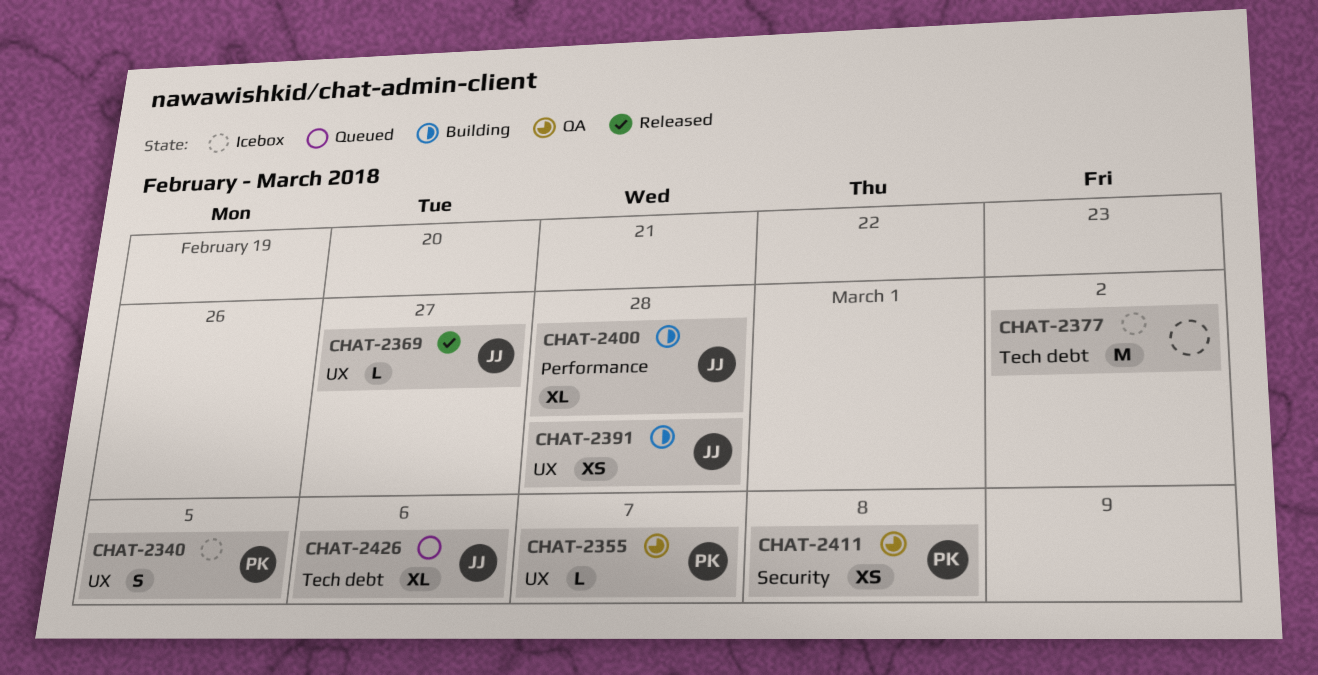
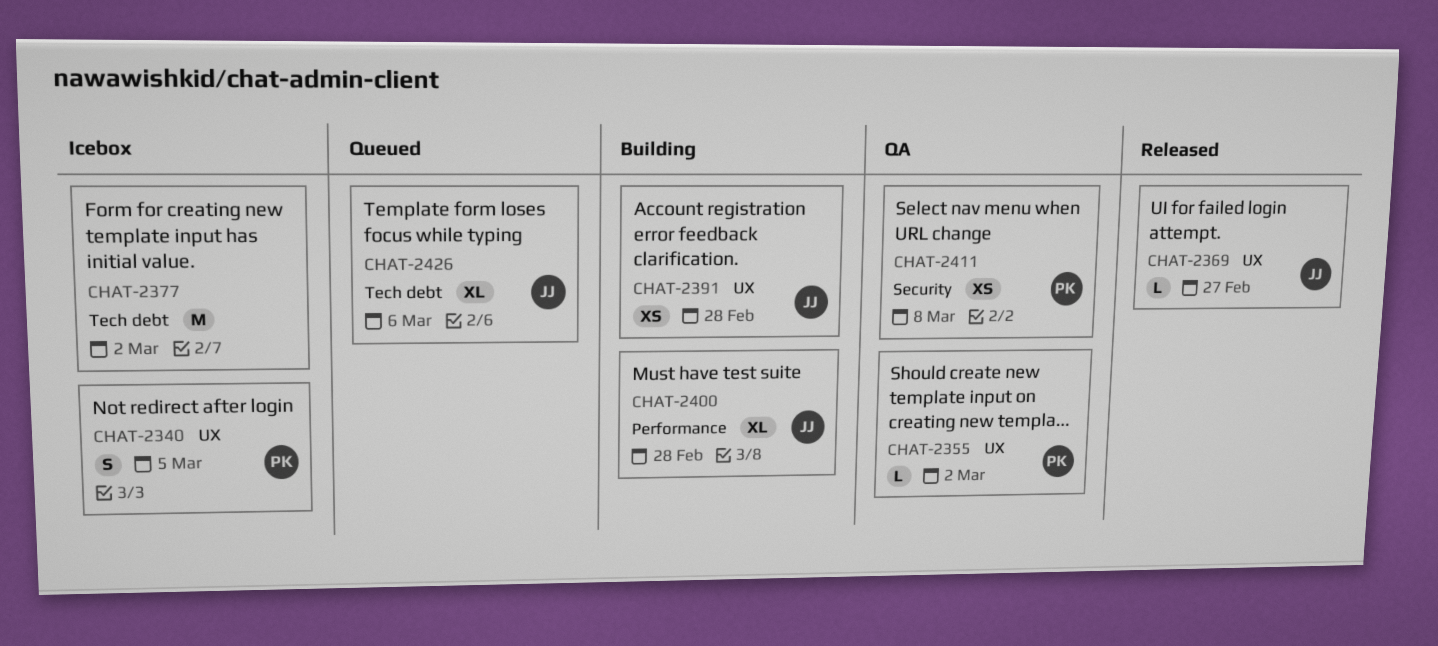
CHAT-2355, due: Mar 7 -> Mar 2

